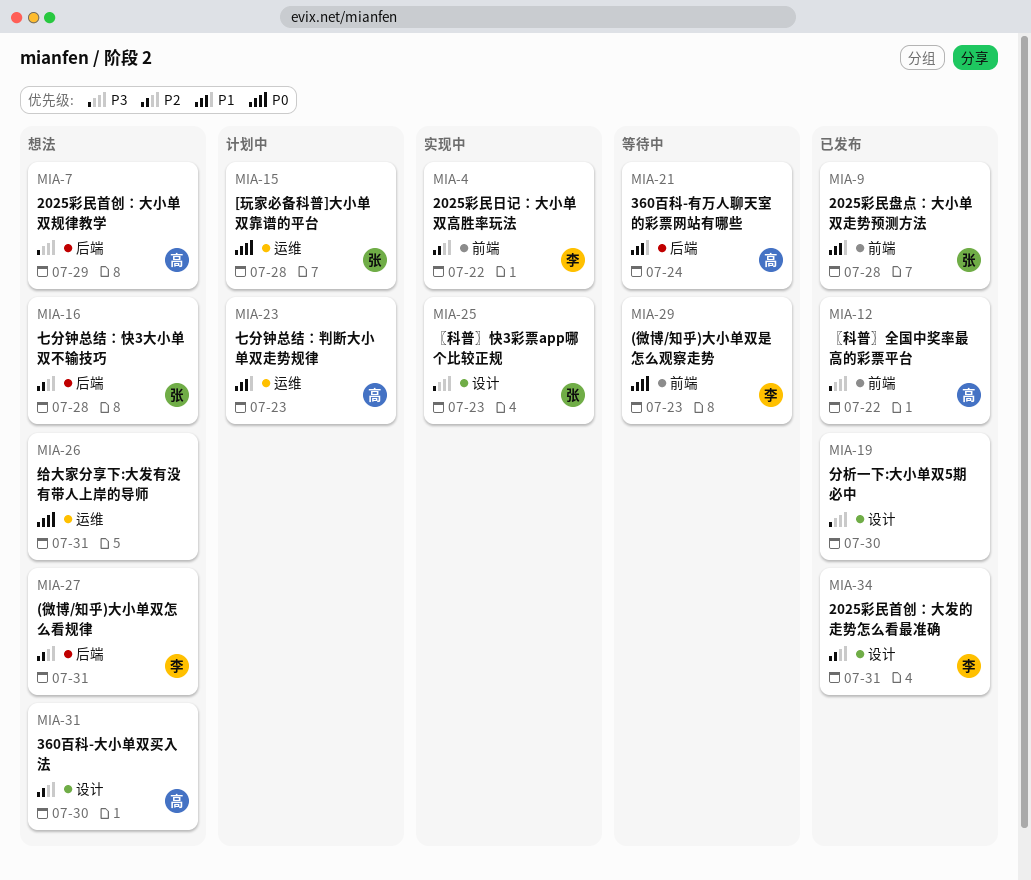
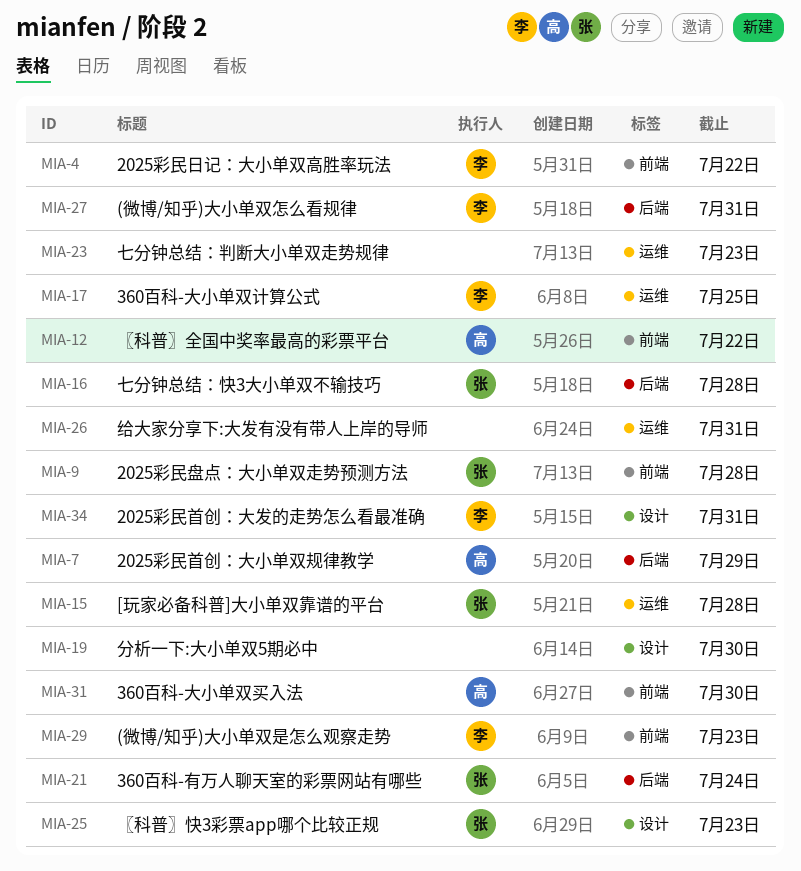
MIA-17: none -> present
MIA-21, owner: 高 -> 张
MIA-23, owner: 高 -> none
MIA-31, label: 设计 -> 前端

